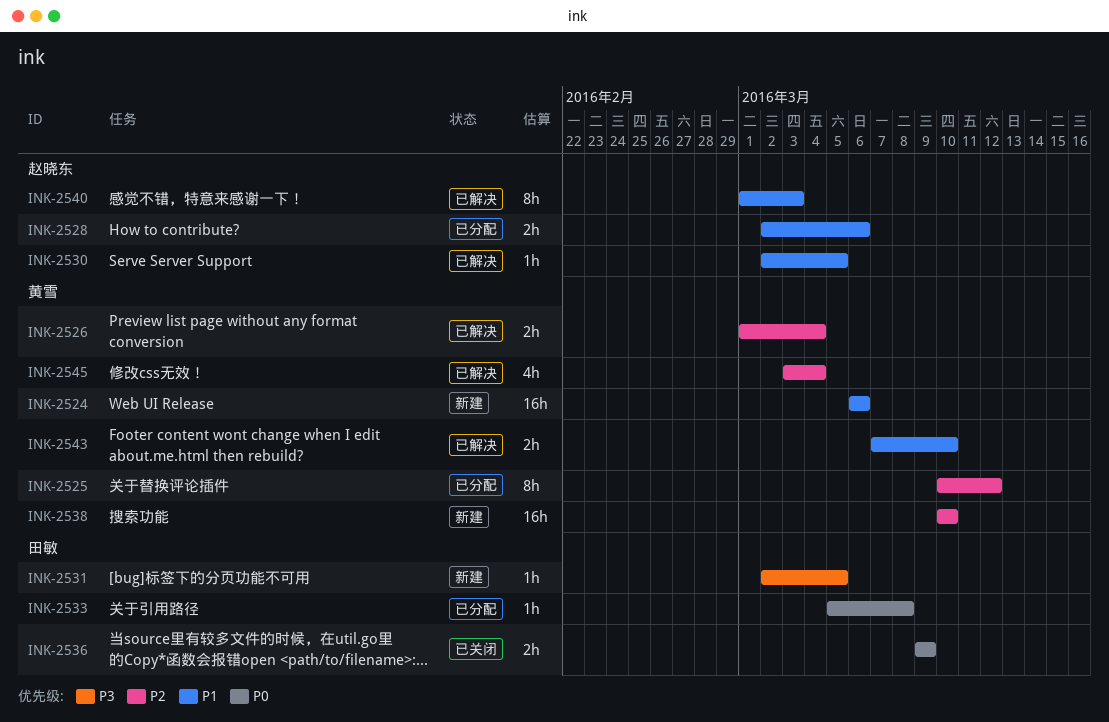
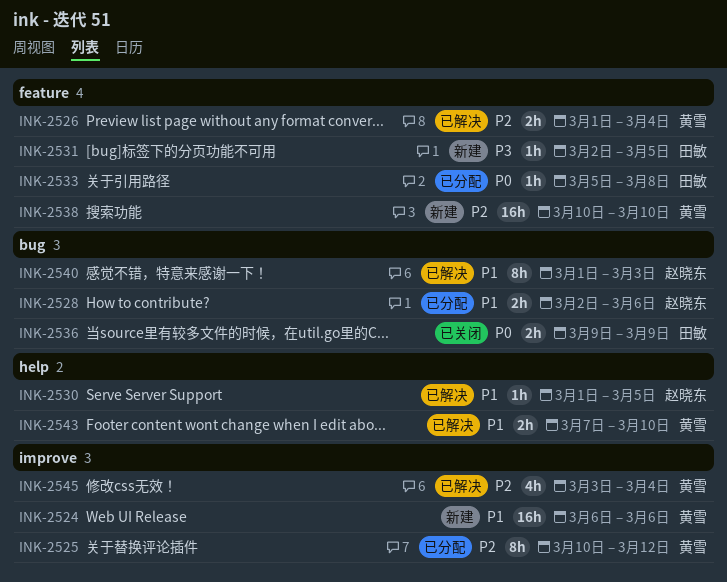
INK-2530, start: Mar 2 -> Mar 1

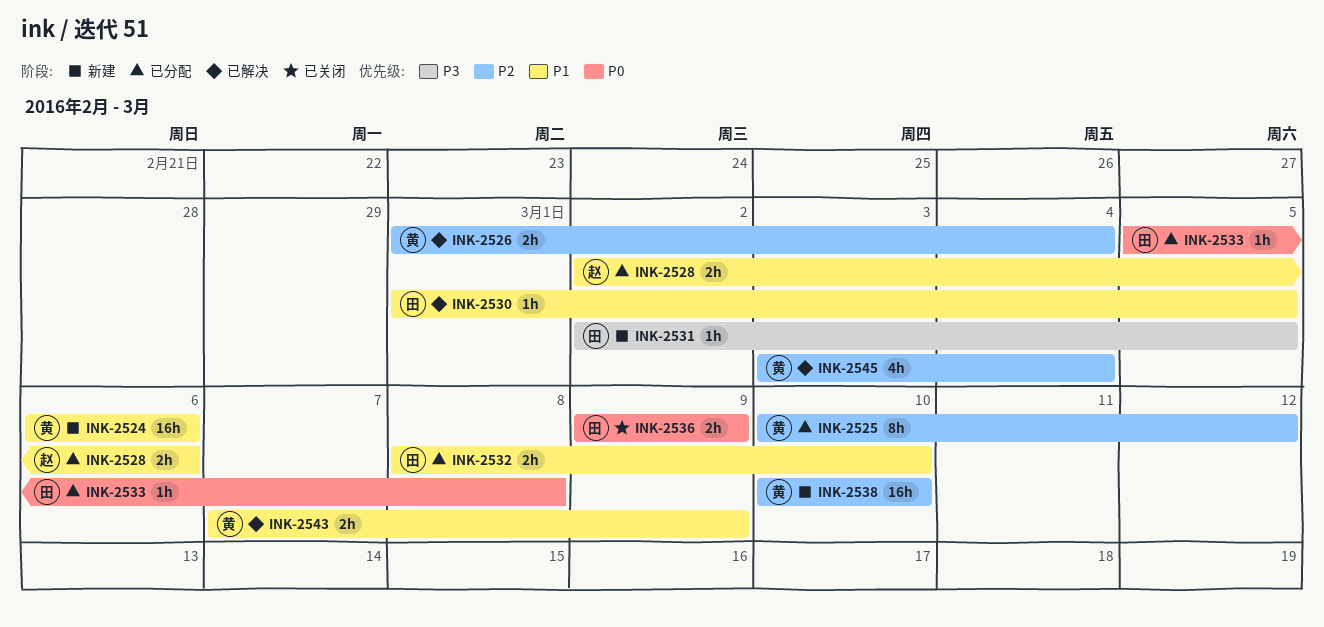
INK-2530, owner: 赵晓东 -> 田敏
INK-2532: none -> present
INK-2540: present -> none
INK-2543, due: Mar 10 -> Mar 9

